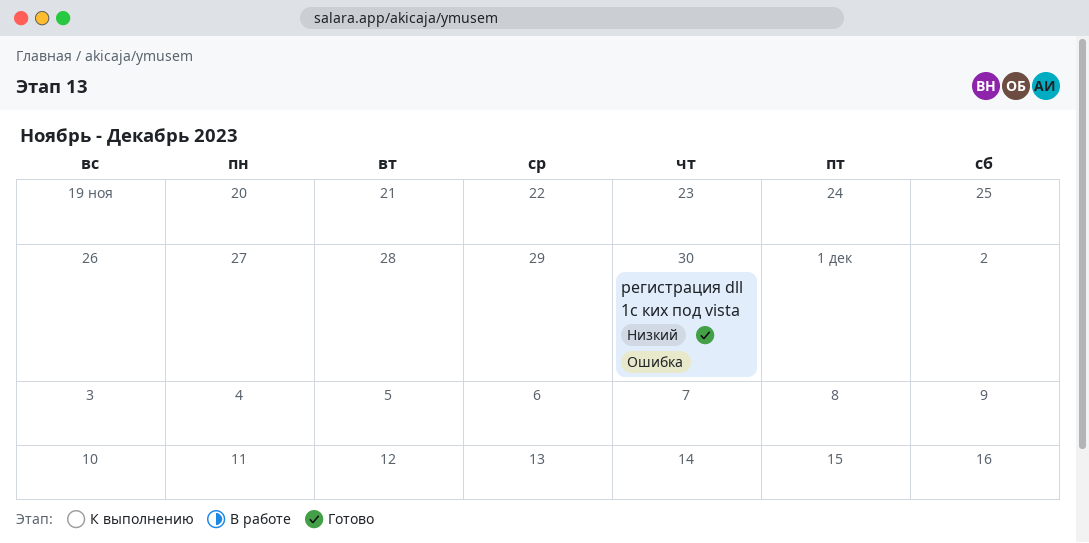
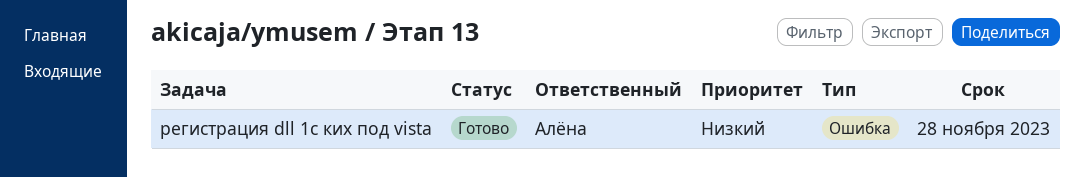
регистрация dll 1с ких под vista, due: Nov 30 -> Nov 28

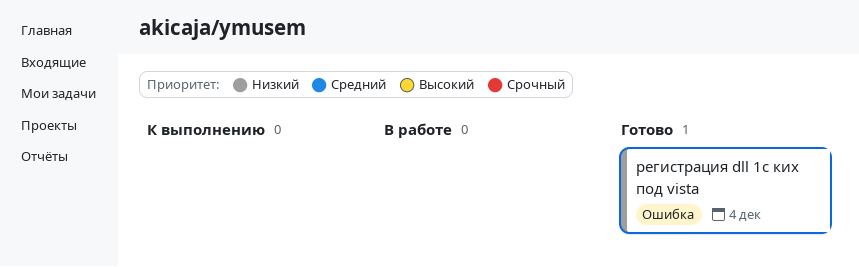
регистрация dll 1с ких под vista, due: Nov 28 -> Dec 4

